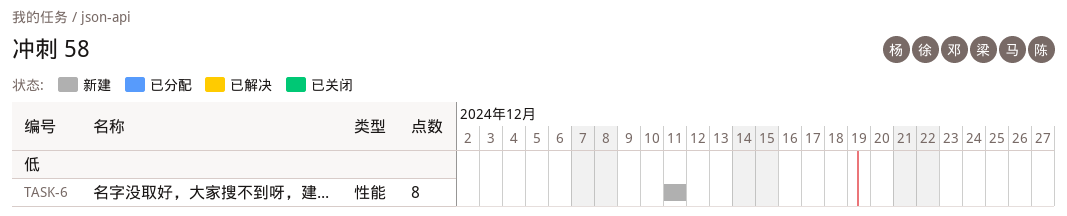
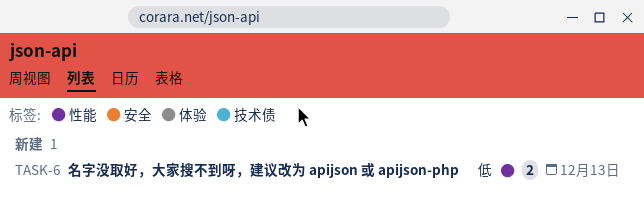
TASK-6, estimate: 8 -> 2
TASK-6, due: Dec 11 -> Dec 13

